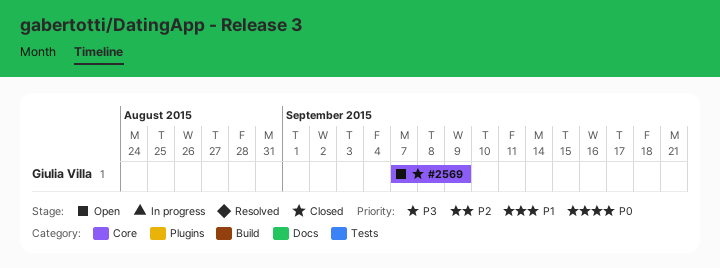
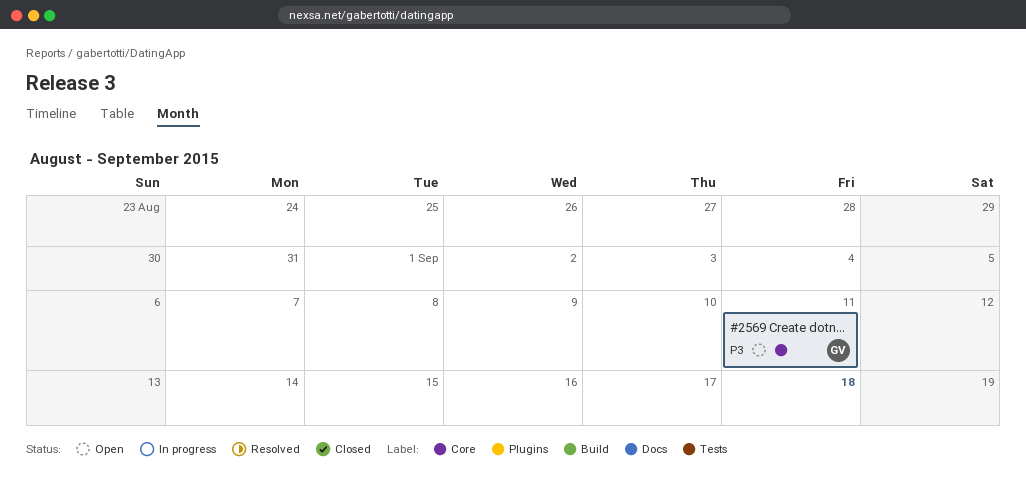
#2569, due: Sep 9 -> Sep 11

